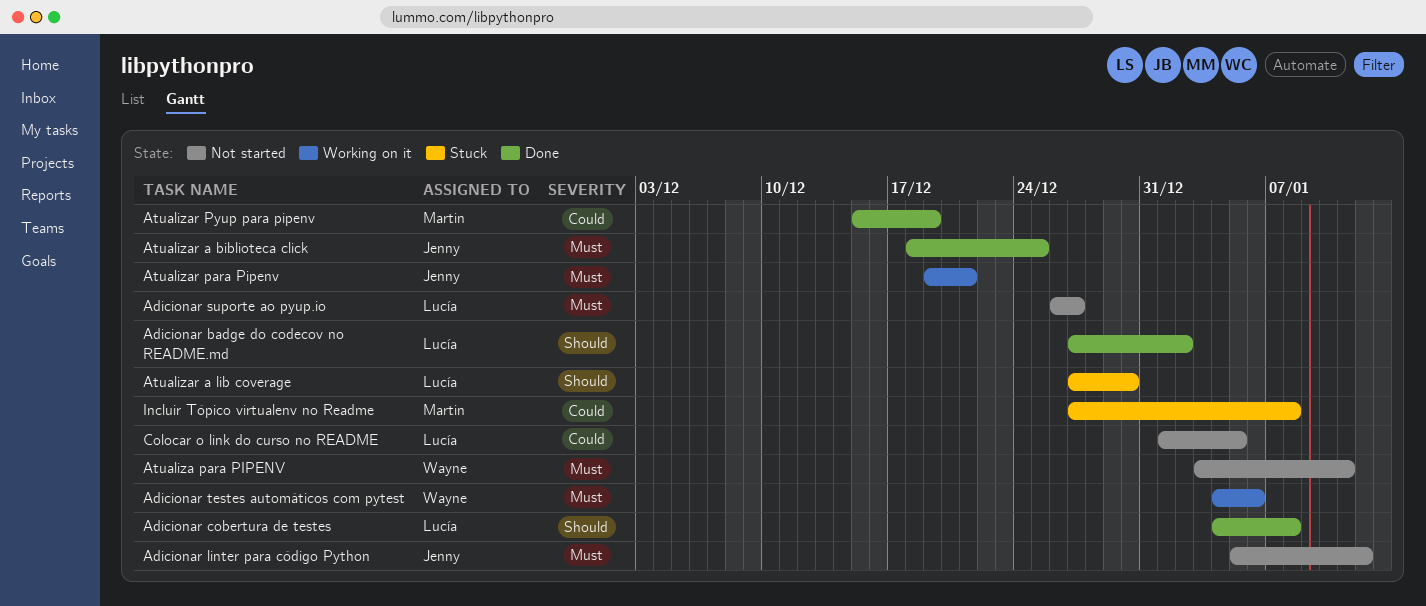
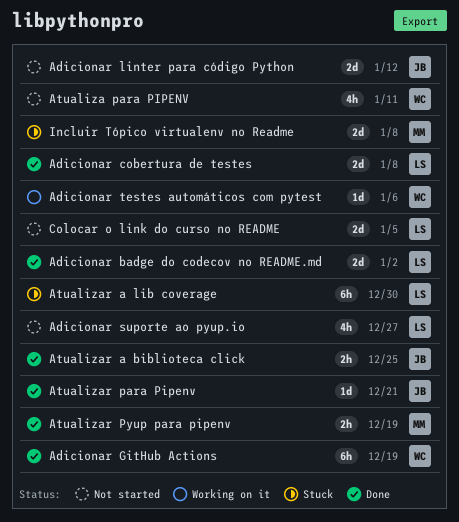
Adicionar GitHub Actions: none -> present
Atualizar para Pipenv, status: Working on it -> Done

